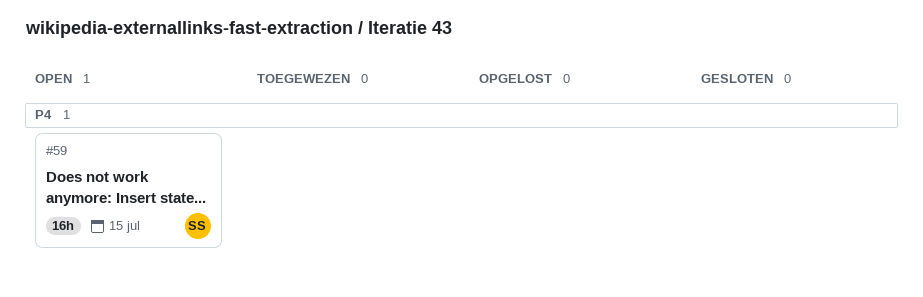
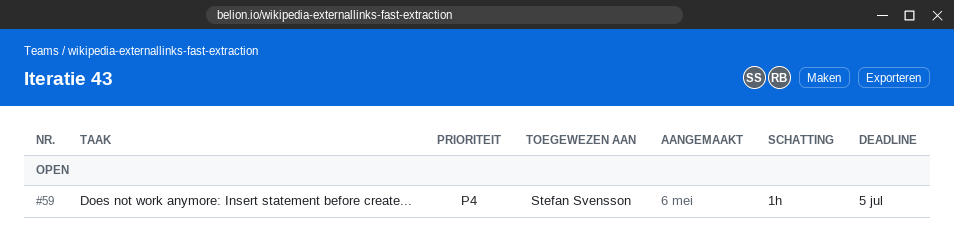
#59, estimate: 16h -> 1h
#59, due: Jul 15 -> Jul 5

